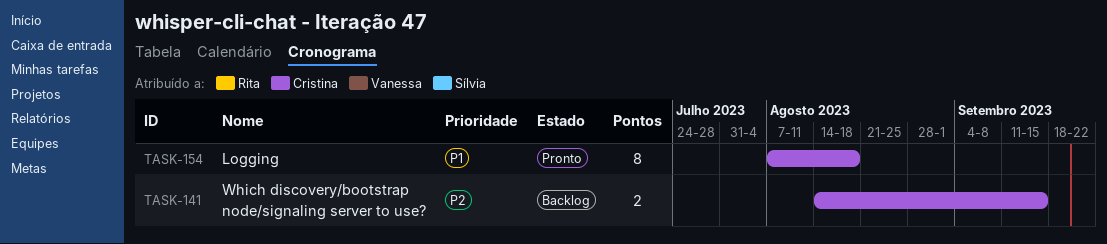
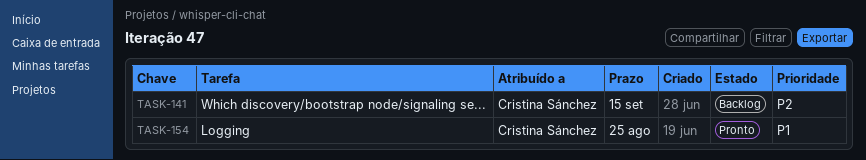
TASK-154, due: Aug 18 -> Aug 25

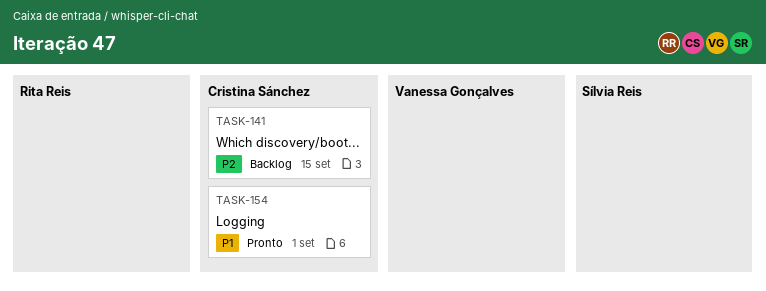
TASK-154, due: Aug 25 -> Sep 1

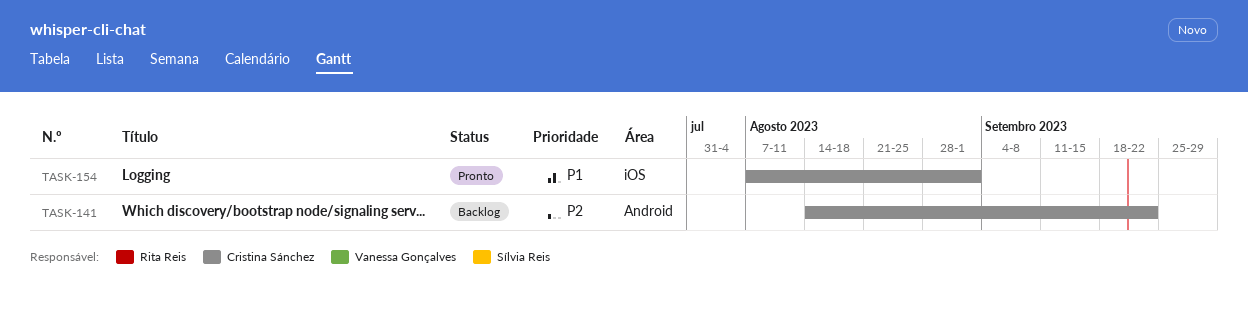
TASK-141, due: Sep 15 -> Sep 22

